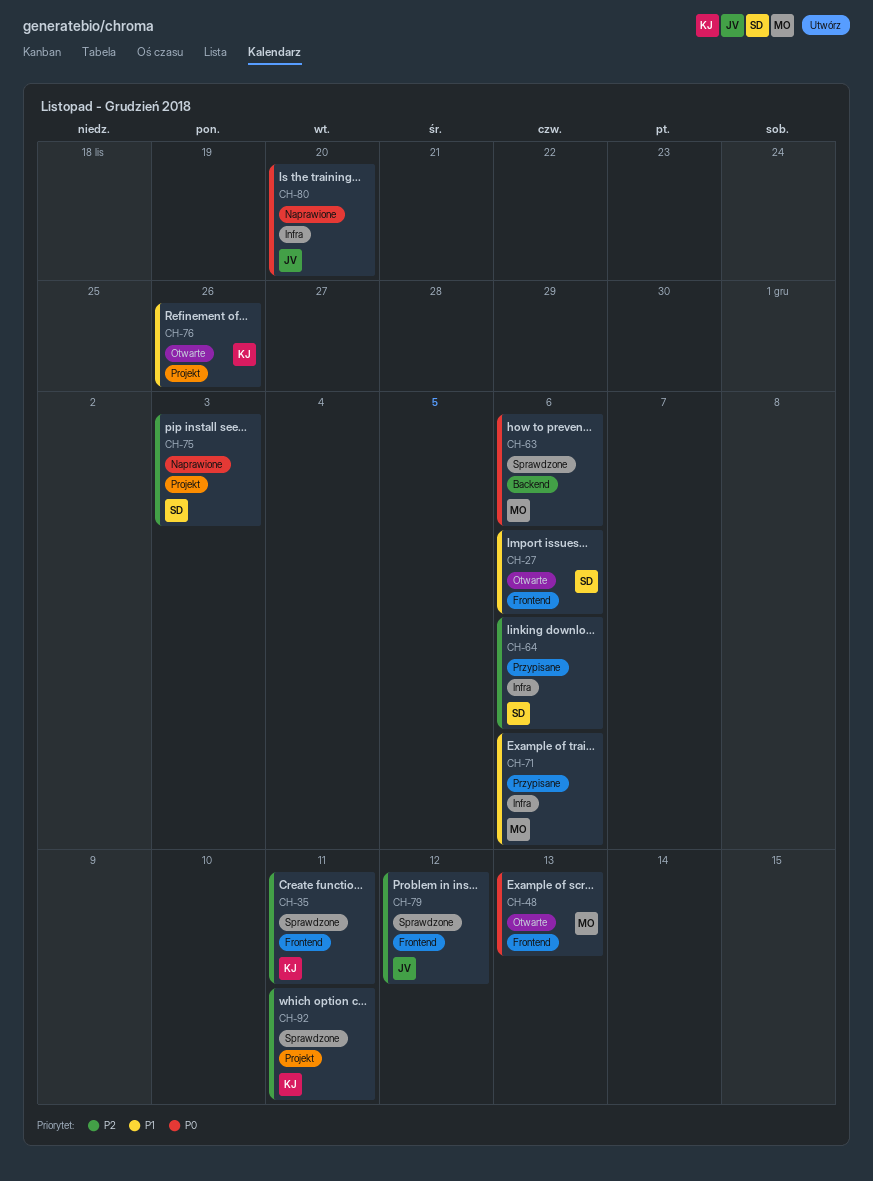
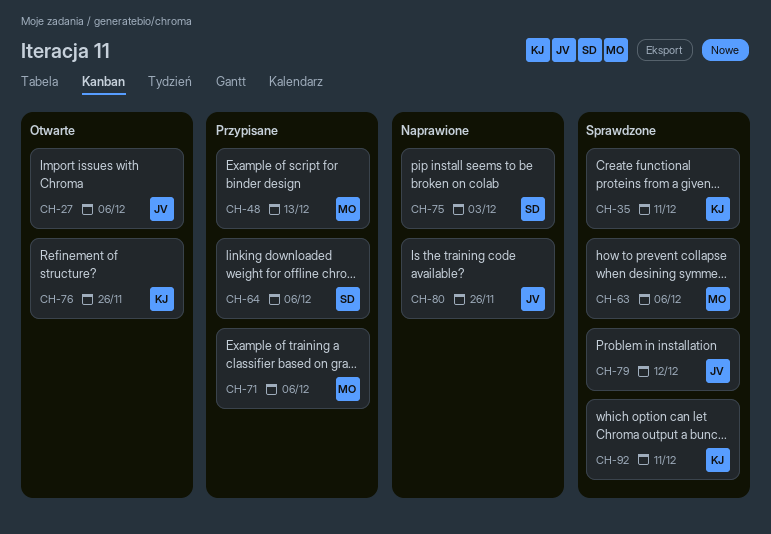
CH-27, owner: SD -> JV
CH-48, status: Otwarte -> Przypisane
CH-80, due: Nov 20 -> Nov 26

